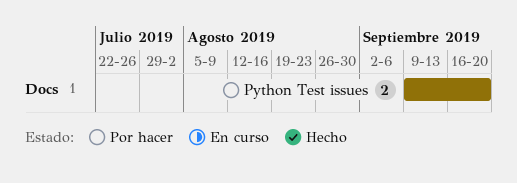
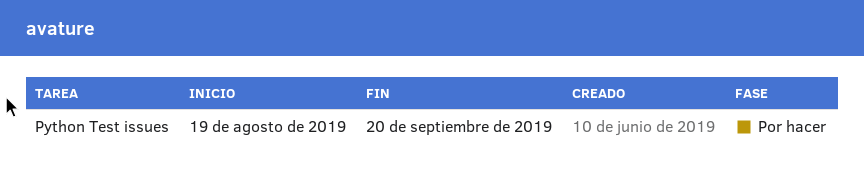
Python Test issues, start: Sep 9 -> Aug 19

